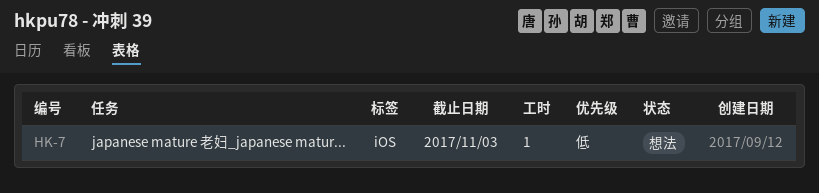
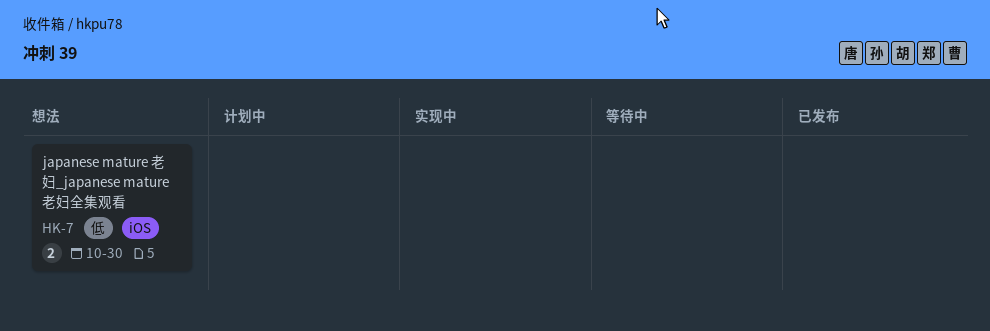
HK-7, estimate: 1 -> 2
HK-7, due: Nov 3 -> Oct 30

